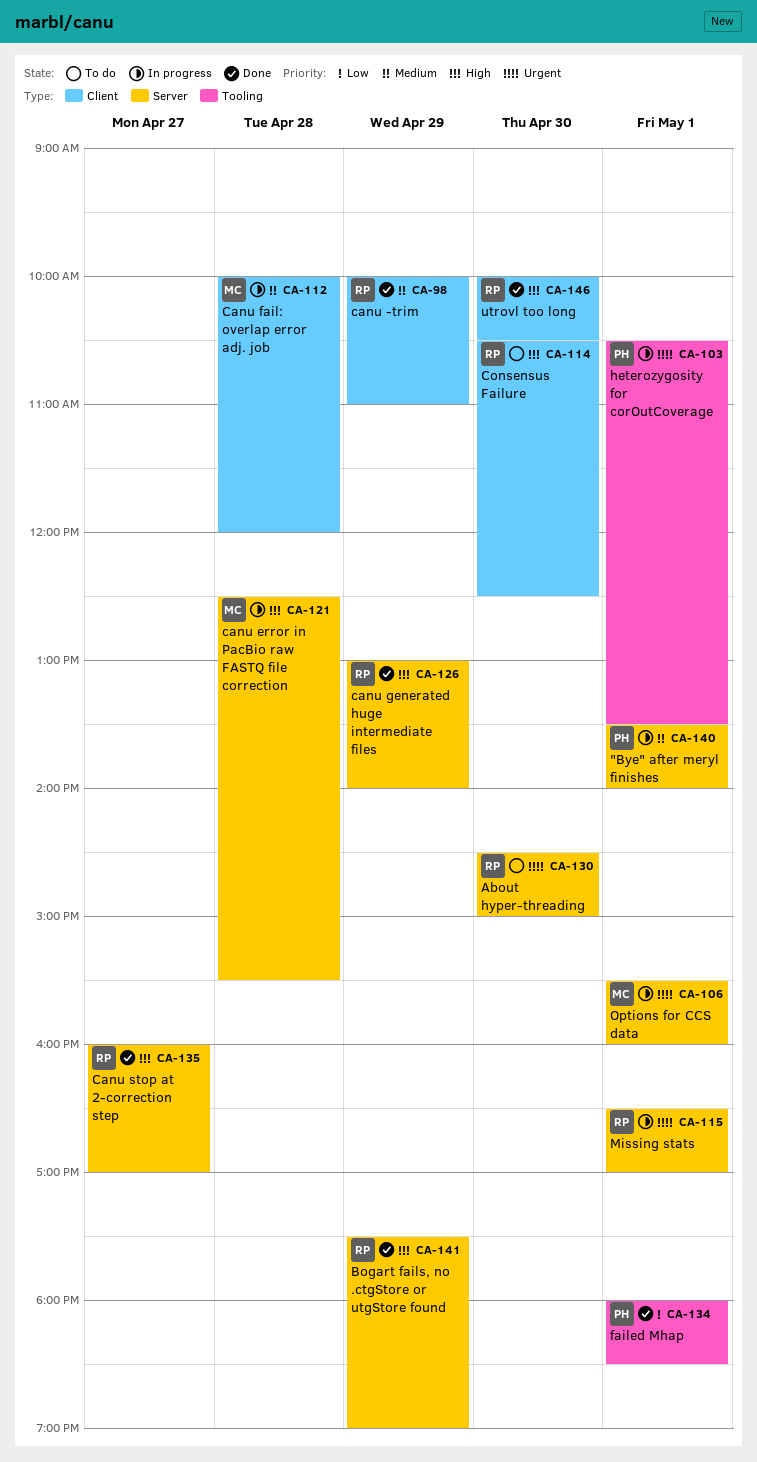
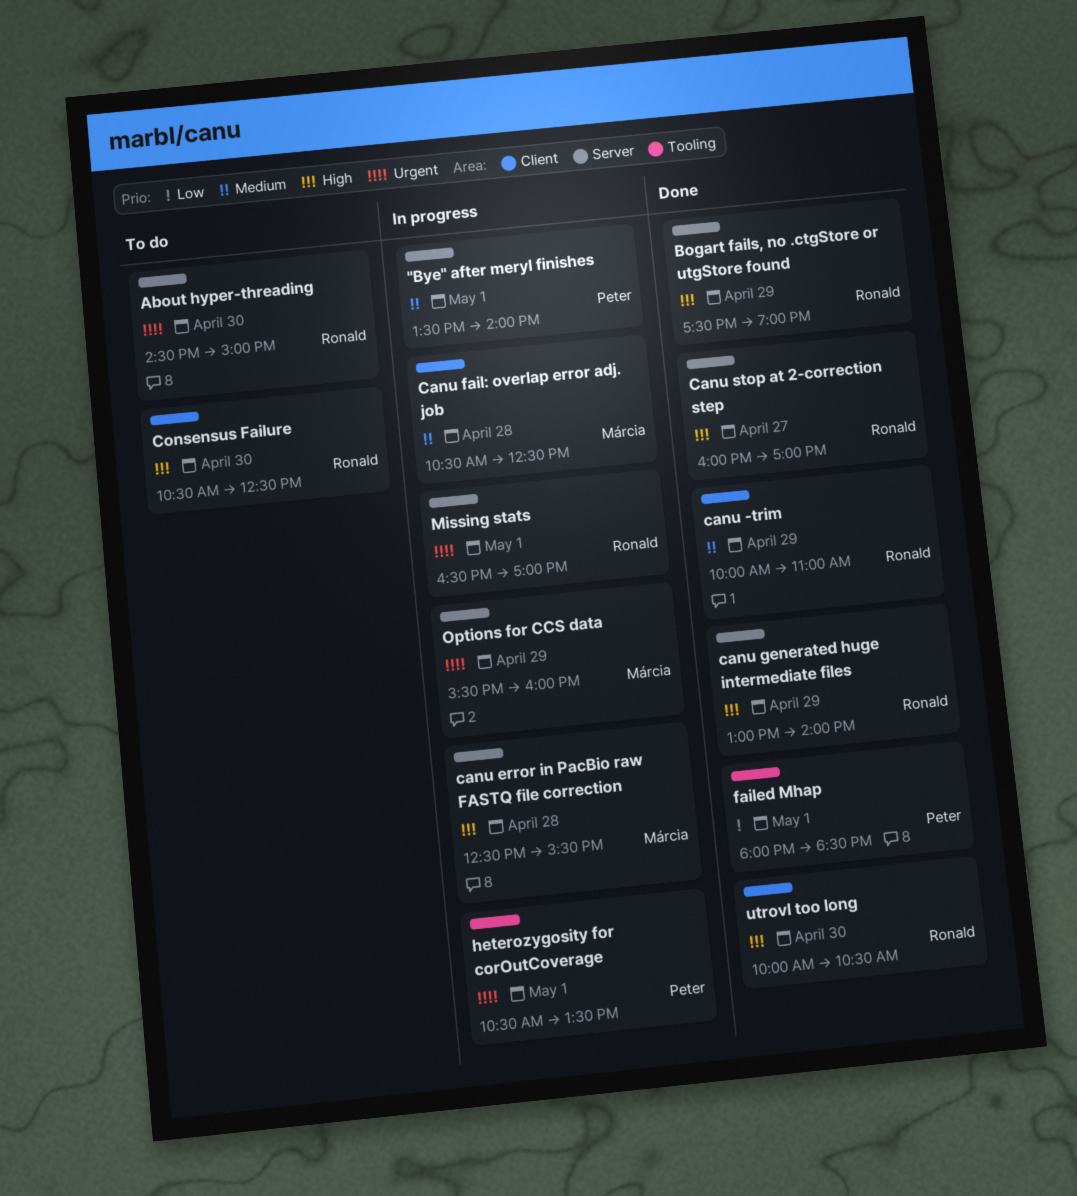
Canu fail: overlap error adj. job, begins: 10:00 -> 10:30
Canu fail: overlap error adj. job, ends: 12:00 -> 12:30
Options for CCS data, day: May 1 -> Apr 29

